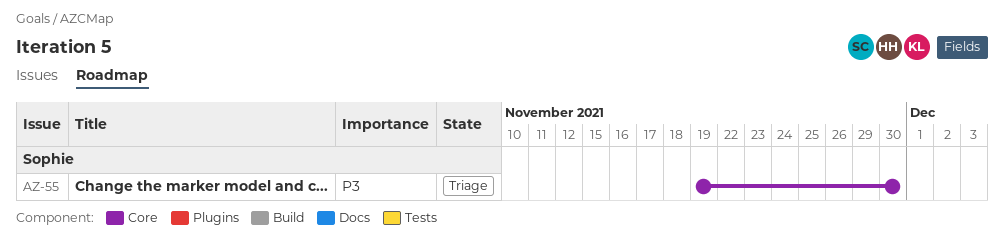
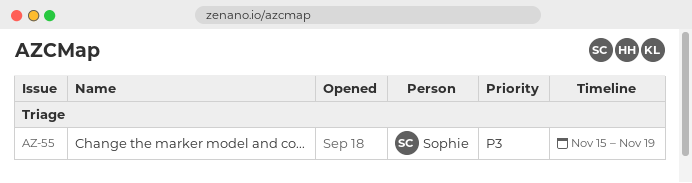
AZ-55, start: Nov 19 -> Nov 15
AZ-55, due: Nov 30 -> Nov 19

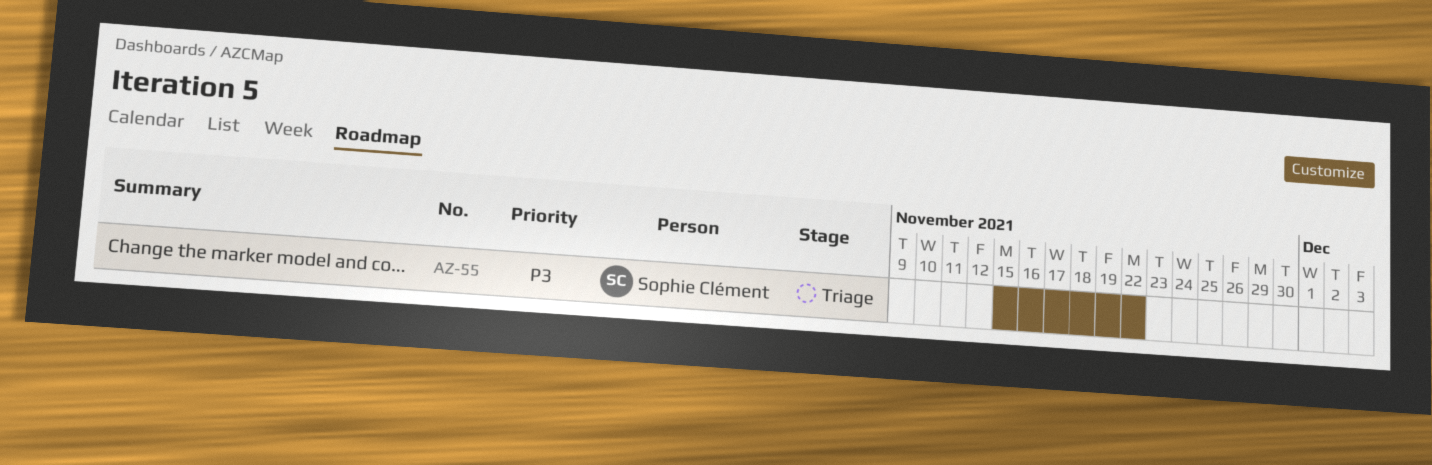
AZ-55, due: Nov 19 -> Nov 22

